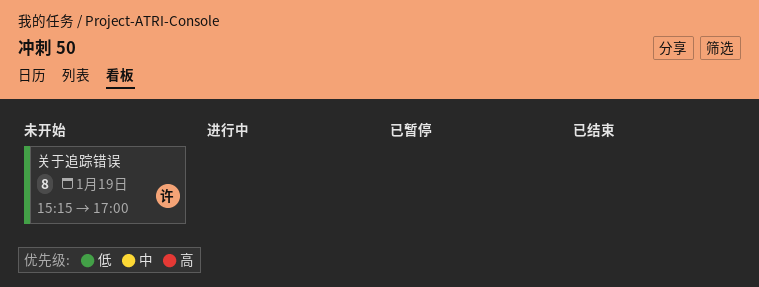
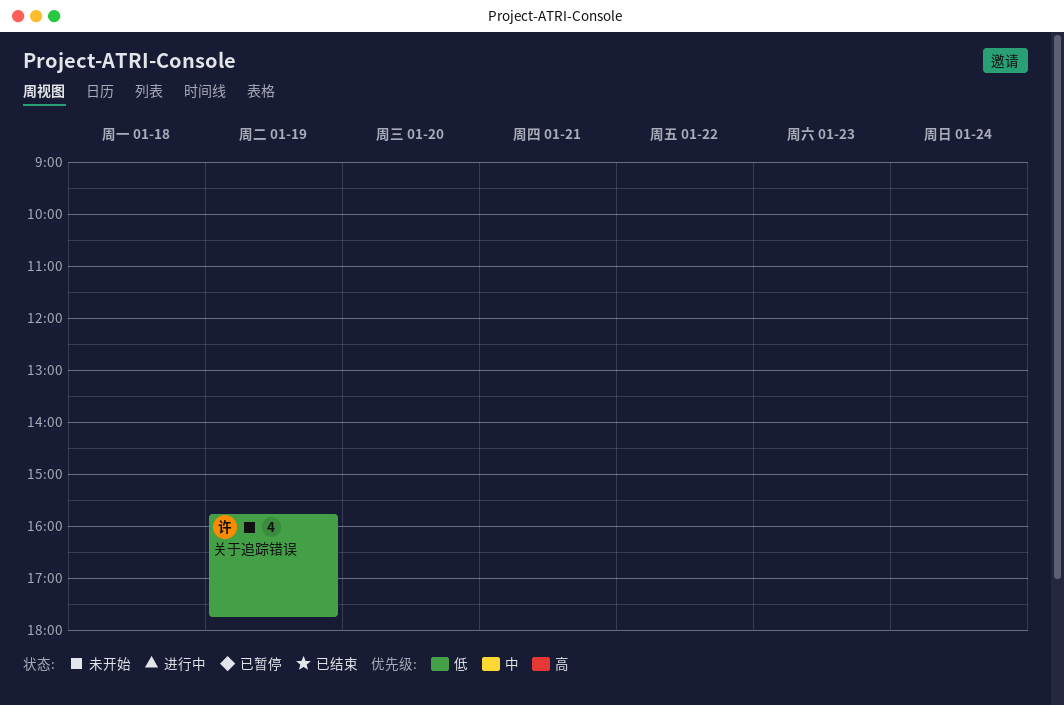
关于追踪错误, estimate: 8 -> 4
关于追踪错误, begins: 15:15 -> 15:45
关于追踪错误, ends: 17:00 -> 17:45

